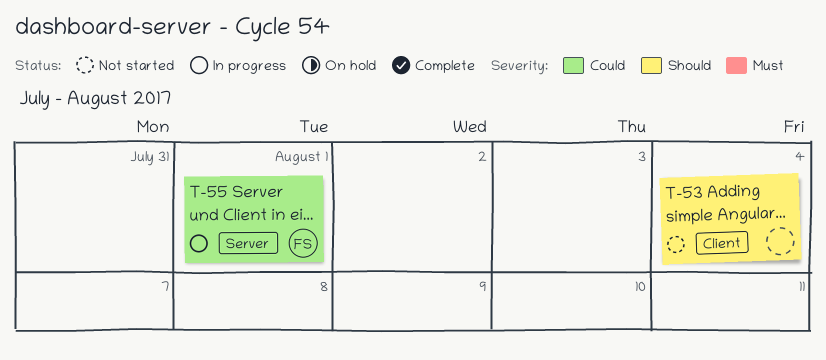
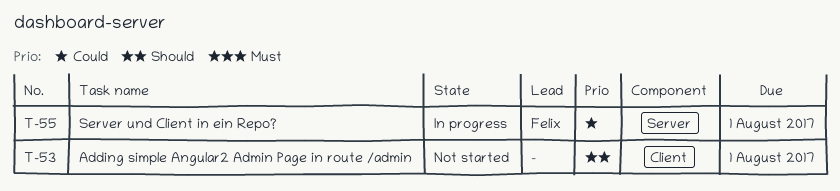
T-53, due: Aug 4 -> Aug 1

